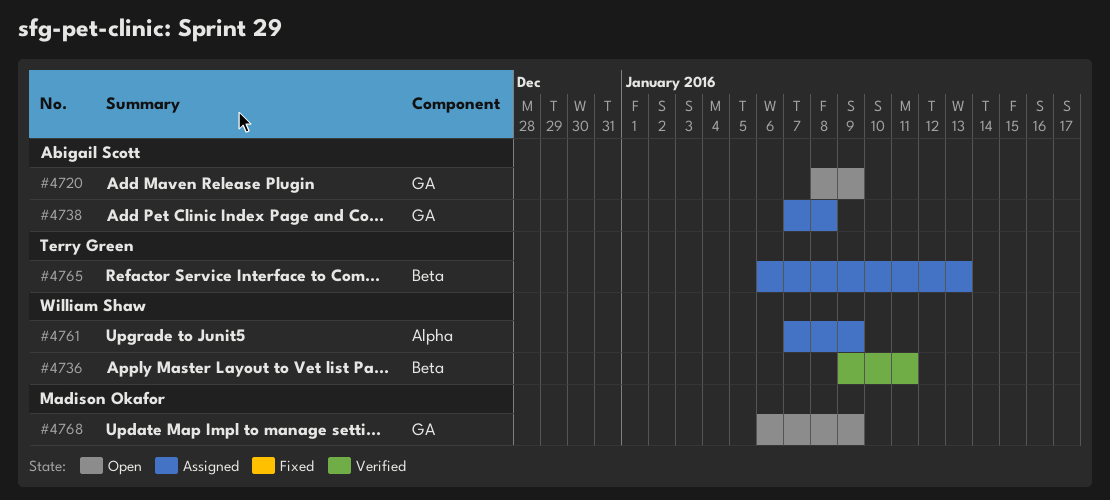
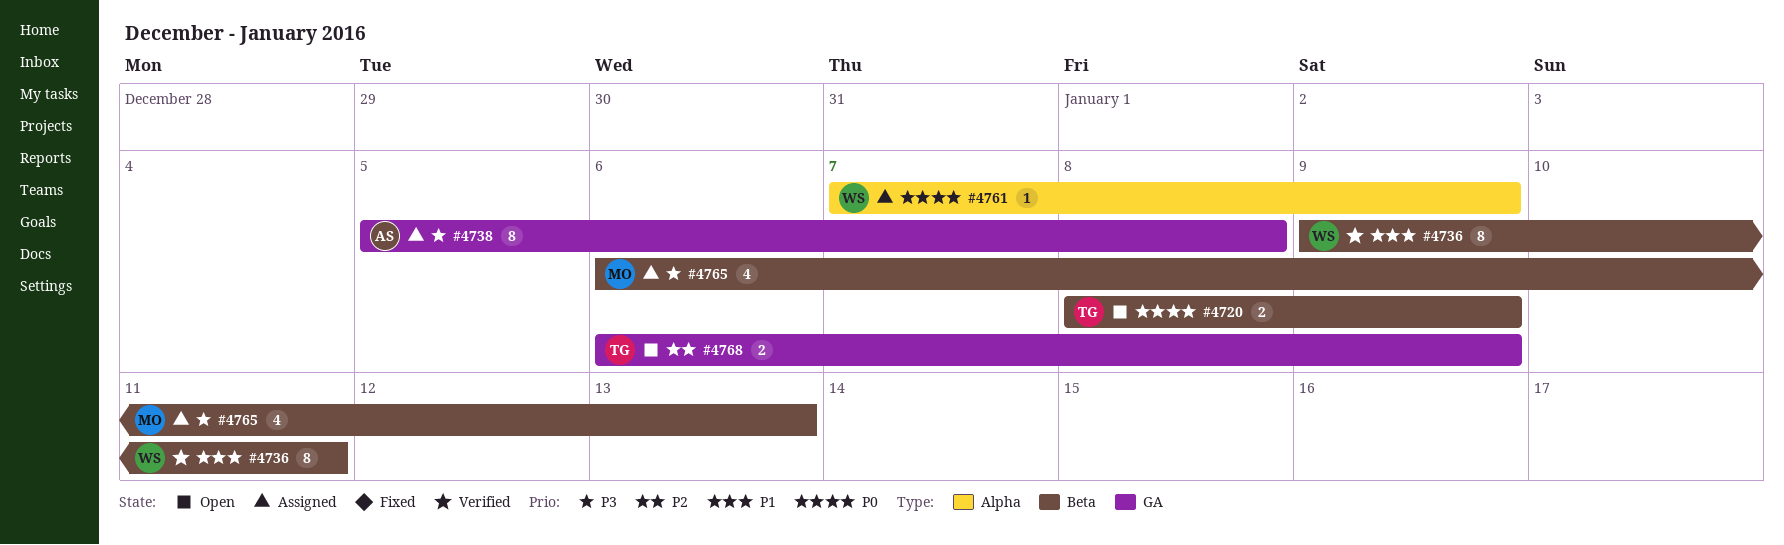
#4720, owner: Abigail Scott -> Terry Green
#4720, label: GA -> Beta
#4738, start: Jan 7 -> Jan 5
#4765, owner: Terry Green -> Madison Okafor
#4768, owner: Madison Okafor -> Terry Green

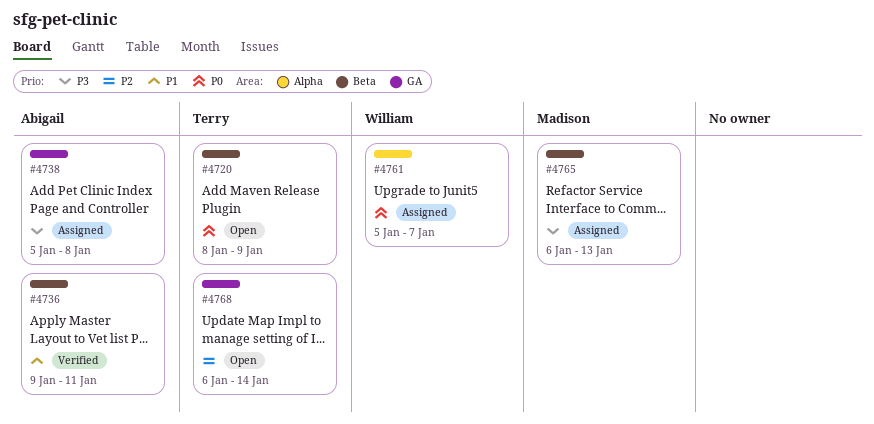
#4736, owner: William -> Abigail
#4761, start: Jan 7 -> Jan 5
#4761, due: Jan 9 -> Jan 7
#4768, due: Jan 9 -> Jan 14

